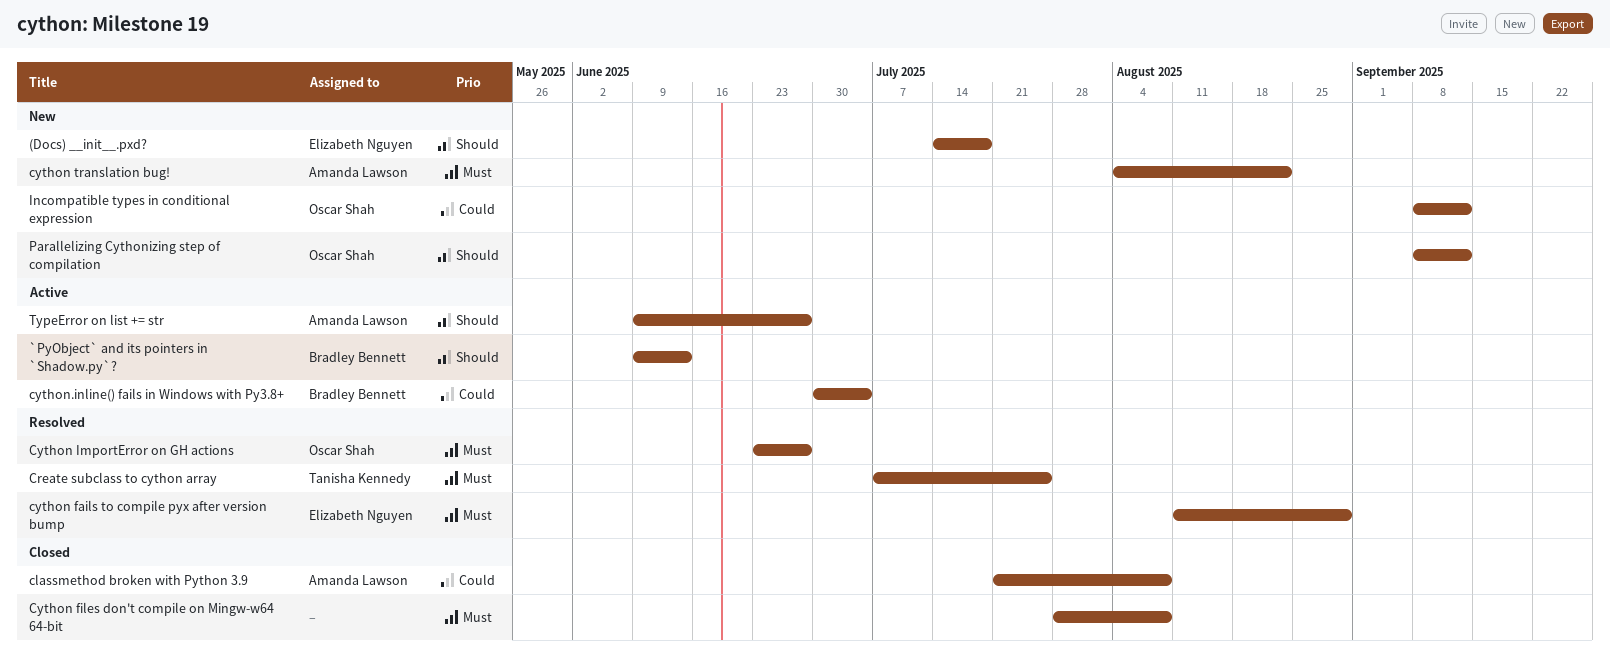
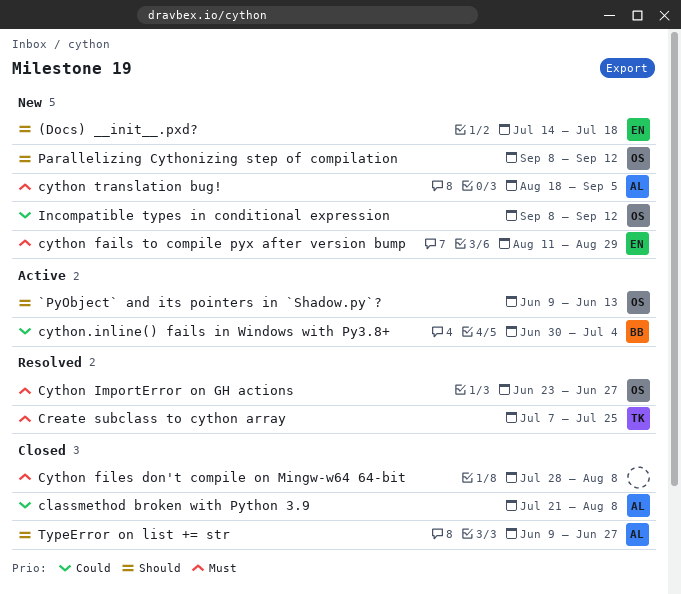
`PyObject` and its pointers in `Shadow.py`?, owner: Bradley Bennett -> Oscar Shah
cython fails to compile pyx after version bump, status: Resolved -> New
cython translation bug!, start: Aug 4 -> Aug 18
cython translation bug!, due: Aug 22 -> Sep 5
TypeError on list += str, status: Active -> Closed

